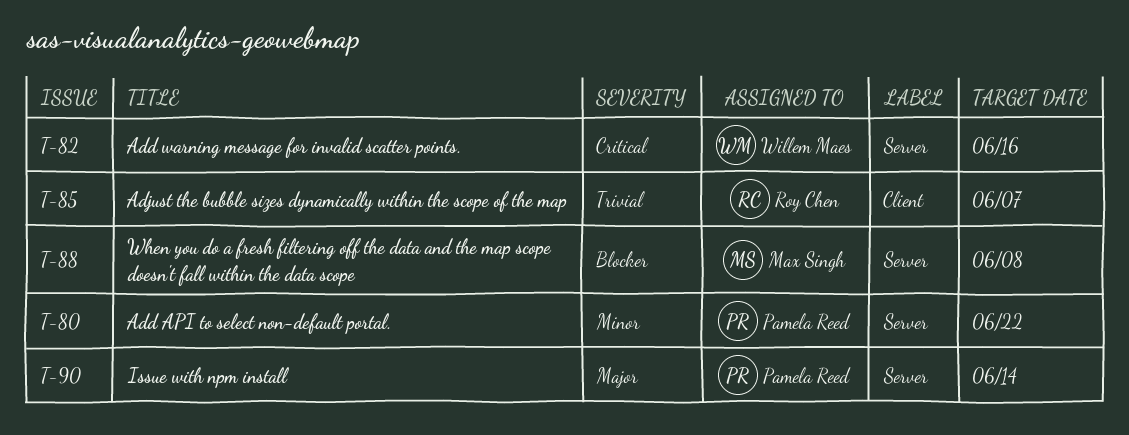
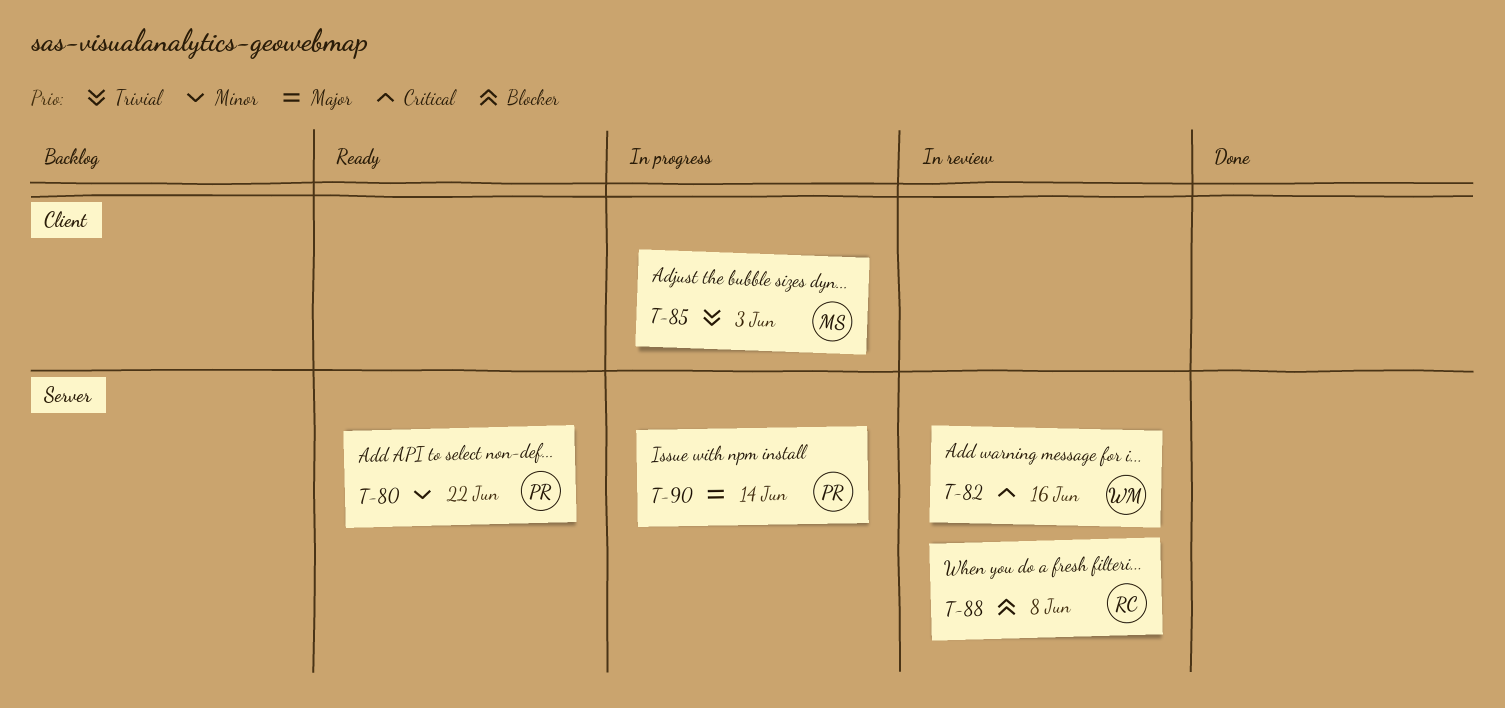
T-85, owner: Roy Chen -> Max Singh
T-85, due: Jun 7 -> Jun 3
T-88, owner: Max Singh -> Roy Chen

